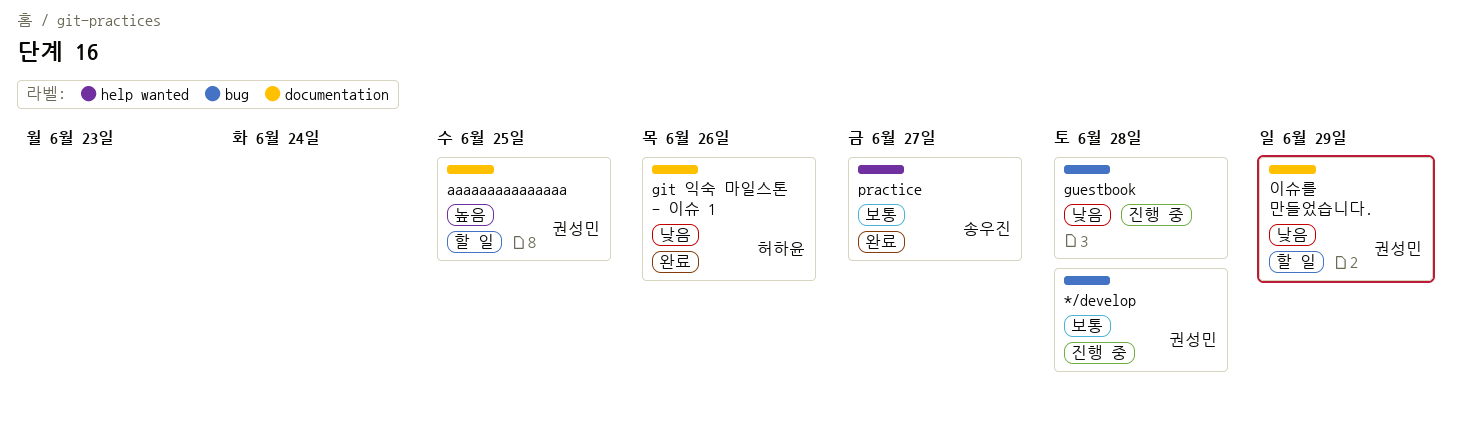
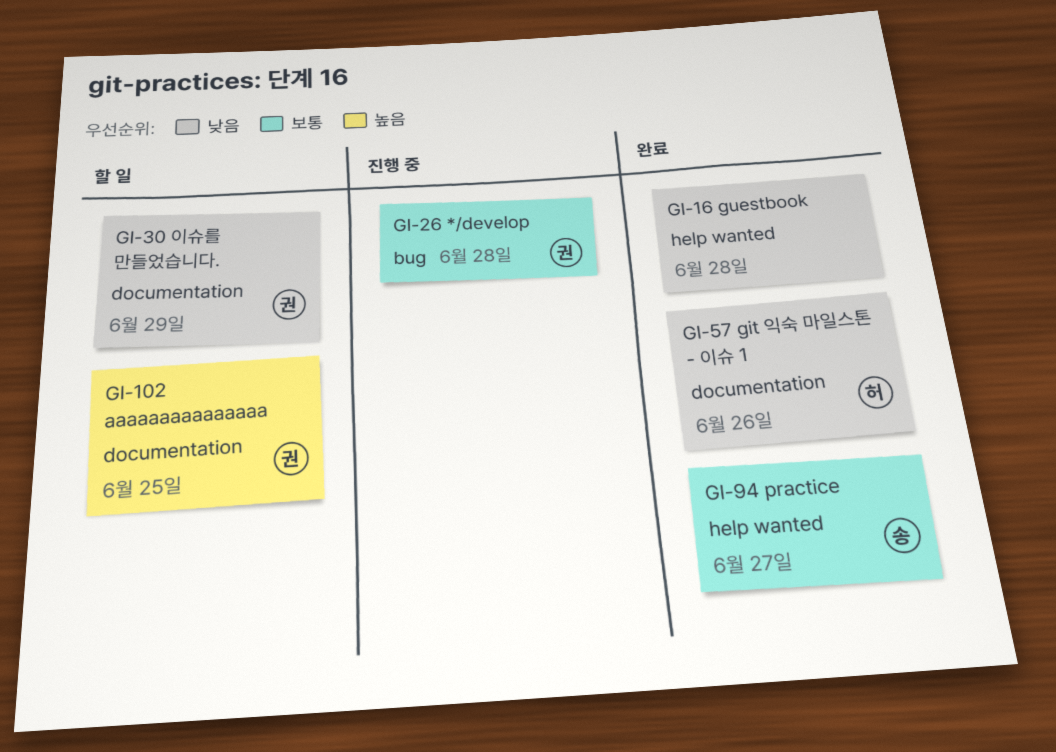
guestbook, status: 진행 중 -> 완료
guestbook, label: bug -> help wanted

